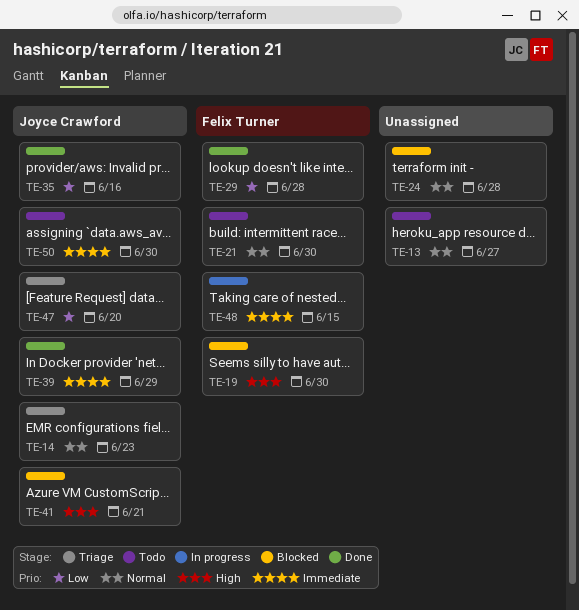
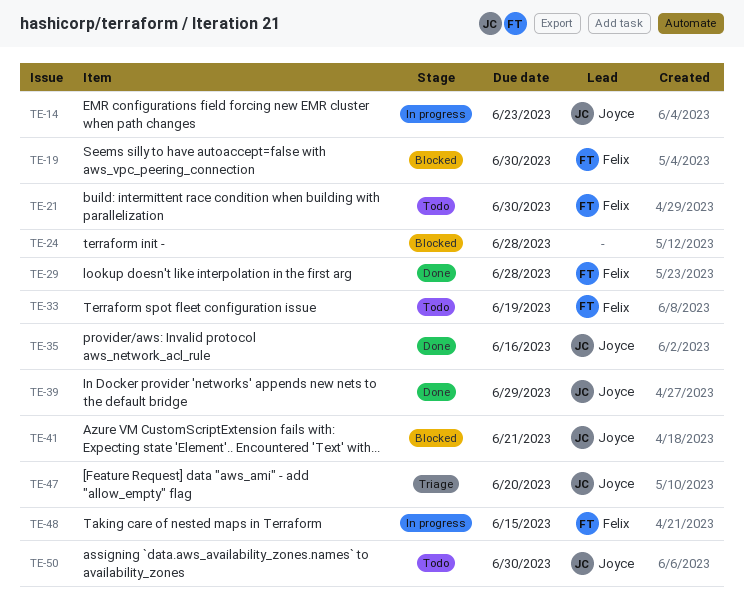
TE-13: present -> none
TE-14, status: Triage -> In progress
TE-33: none -> present

